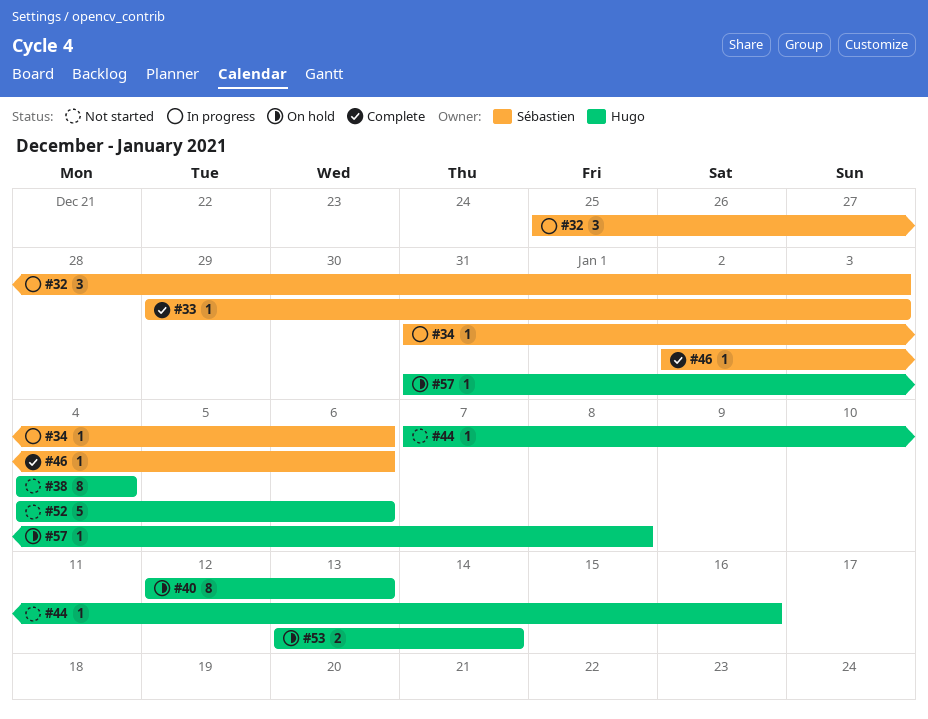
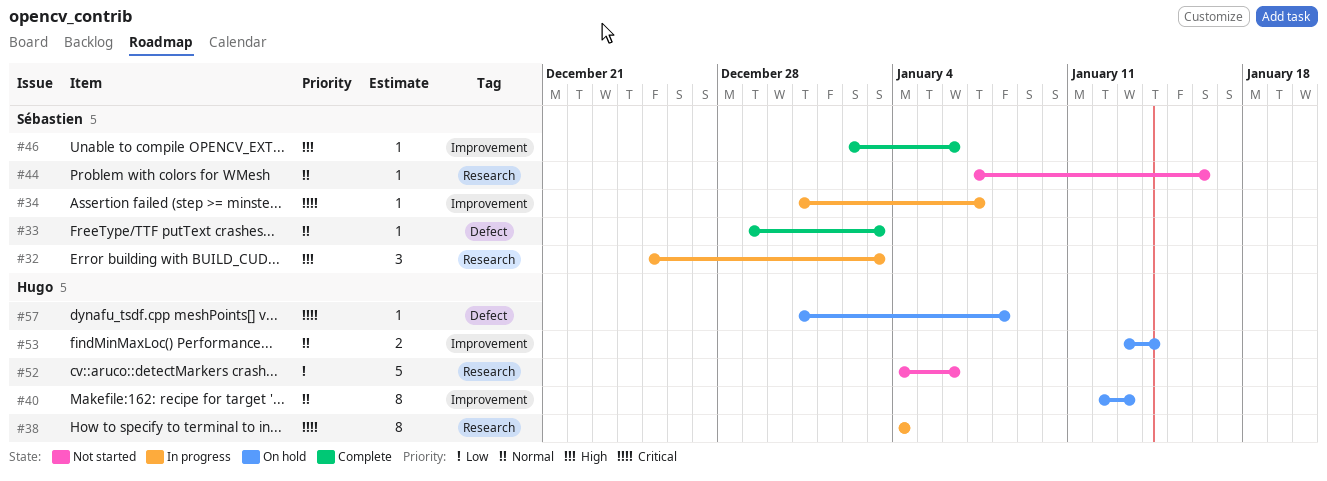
#34, due: Jan 6 -> Jan 7
#38, status: Not started -> In progress
#44, owner: Hugo -> Sébastien

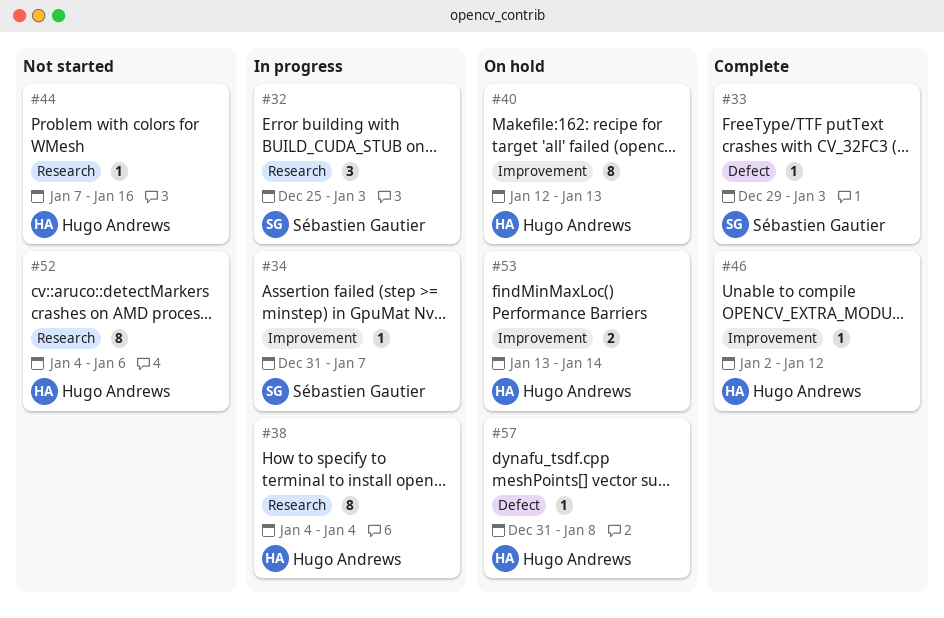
#44, owner: Sébastien Gautier -> Hugo Andrews
#46, owner: Sébastien Gautier -> Hugo Andrews
#46, due: Jan 6 -> Jan 12
#52, estimate: 5 -> 8

